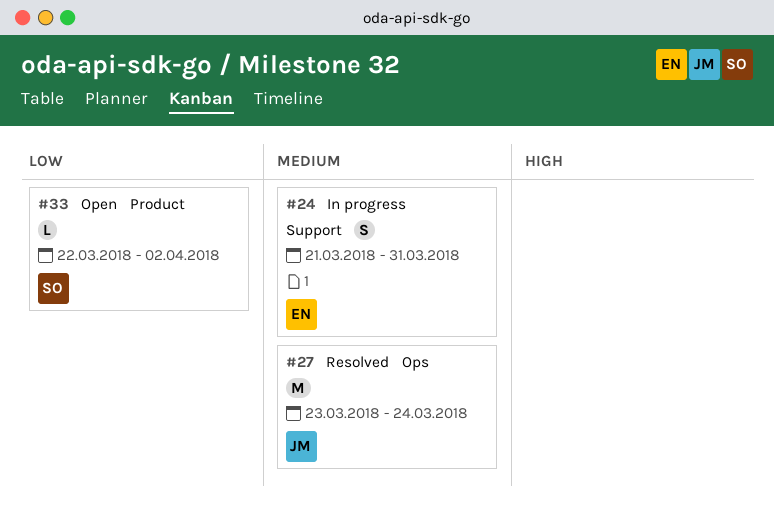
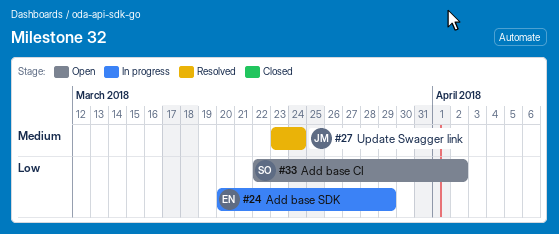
#24, priority: Medium -> Low
#24, start: Mar 21 -> Mar 20
#24, due: Mar 31 -> Mar 29

